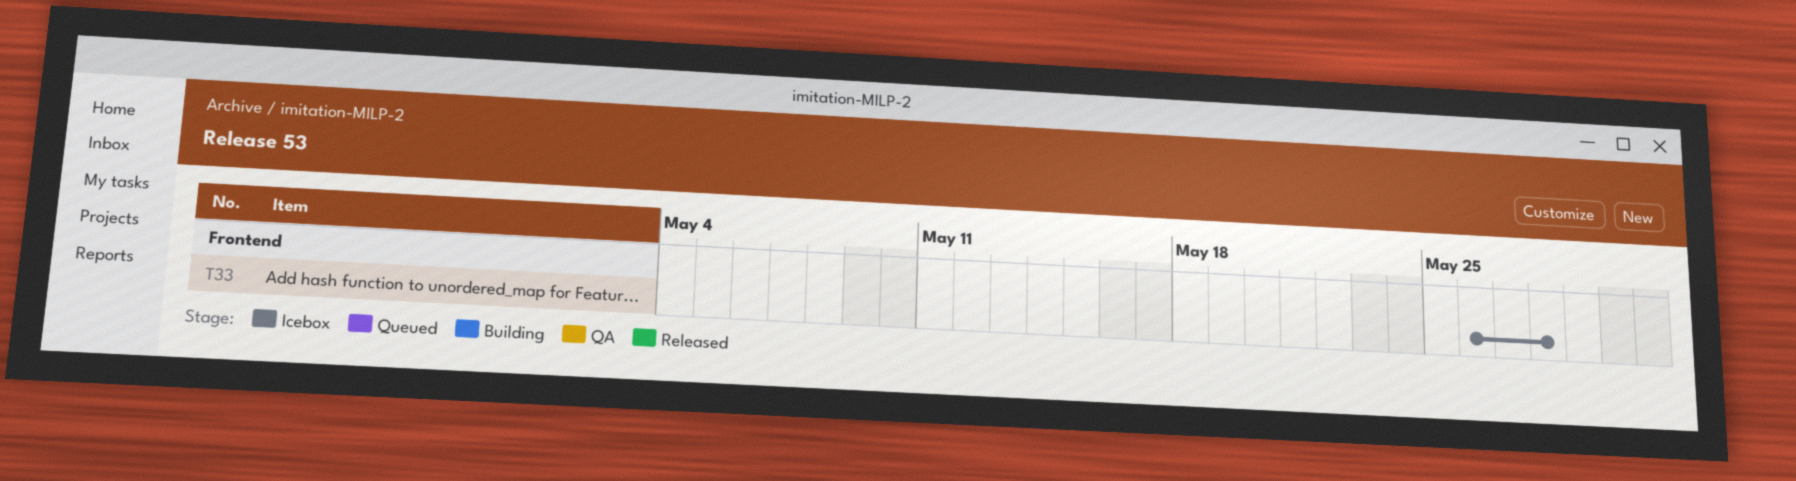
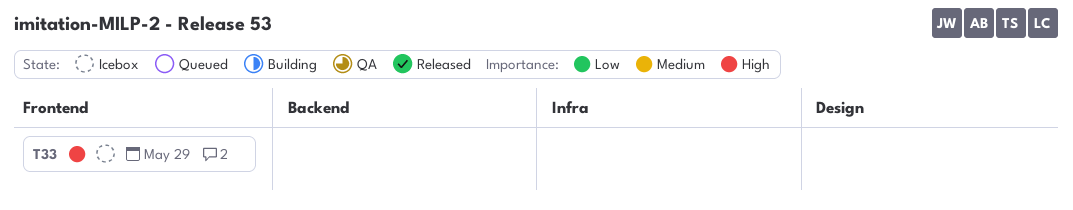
T33, due: May 28 -> May 29

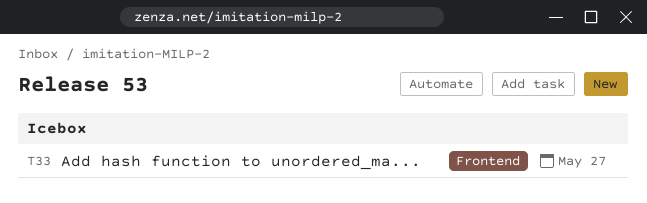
T33, due: May 29 -> May 27

